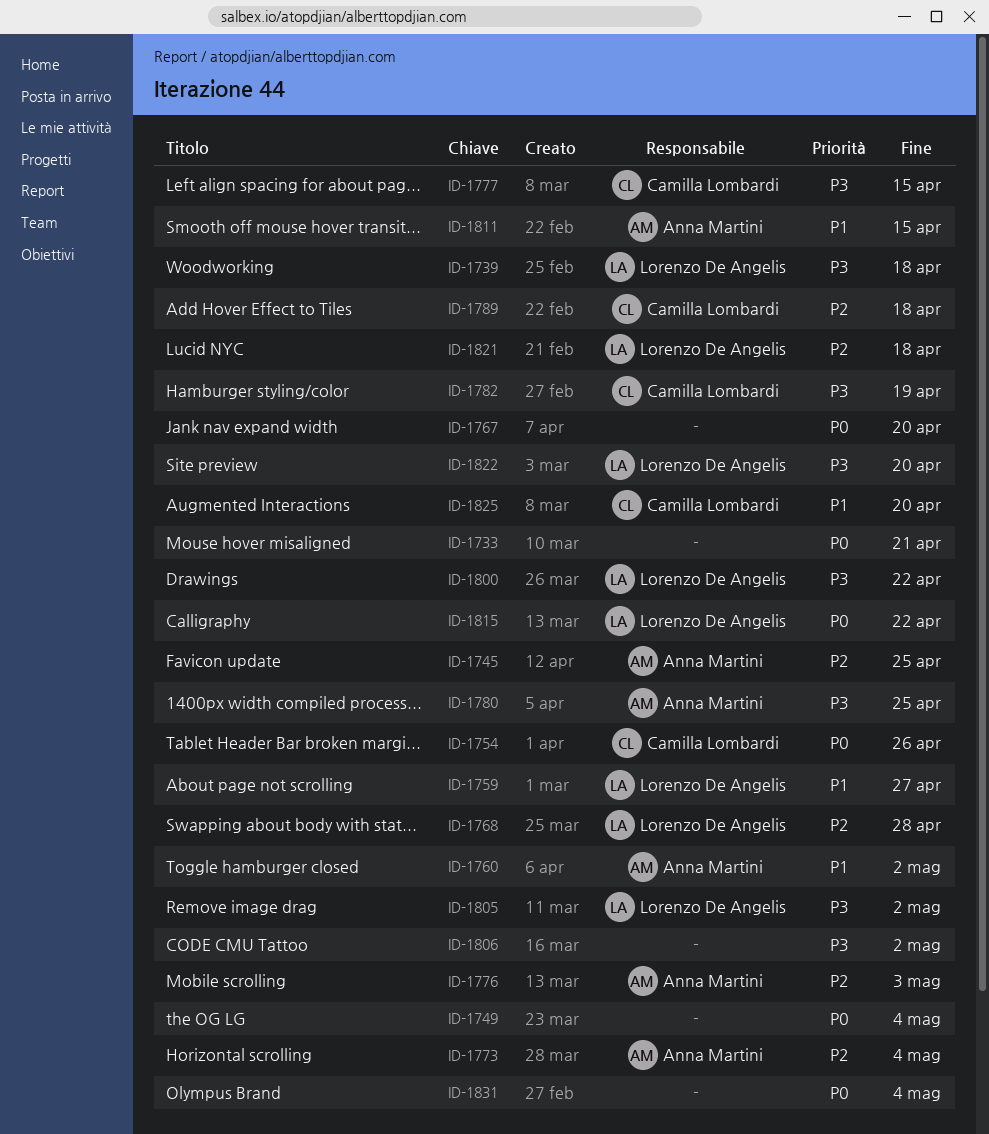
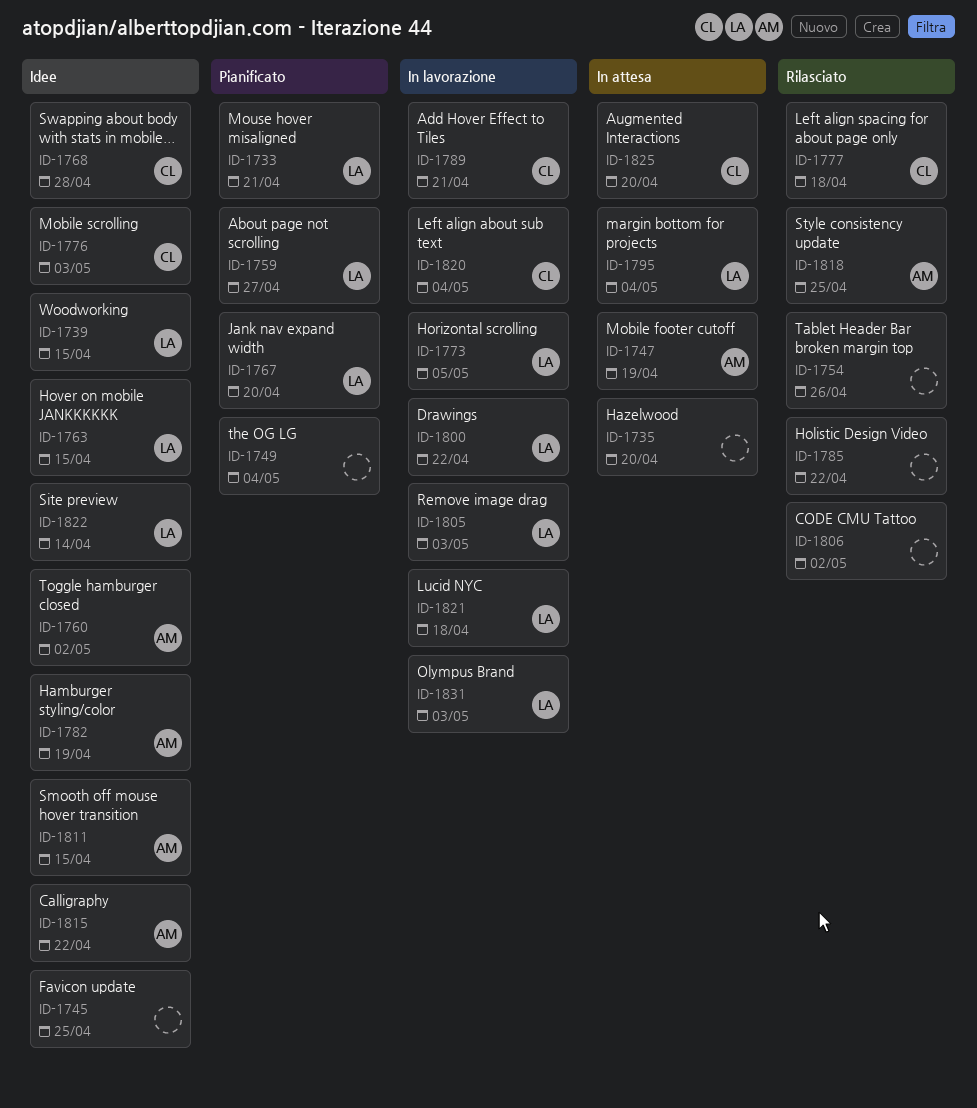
ID-1733, owner: none -> Lorenzo De Angelis
ID-1735: none -> present
ID-1739, due: Apr 18 -> Apr 15
ID-1745, owner: Anna Martini -> none
ID-1747: none -> present
ID-1754, owner: Camilla Lombardi -> none
ID-1763: none -> present
ID-1767, owner: none -> Lorenzo De Angelis
ID-1768, owner: Lorenzo De Angelis -> Camilla Lombardi
ID-1773, owner: Anna Martini -> Lorenzo De Angelis
ID-1773, due: May 4 -> May 5
ID-1776, owner: Anna Martini -> Camilla Lombardi
ID-1777, due: Apr 15 -> Apr 18
ID-1780: present -> none
ID-1782, owner: Camilla Lombardi -> Anna Martini
ID-1785: none -> present
ID-1789, due: Apr 18 -> Apr 21
ID-1795: none -> present
ID-1805, due: May 2 -> May 3
ID-1815, owner: Lorenzo De Angelis -> Anna Martini
ID-1818: none -> present
ID-1820: none -> present
ID-1822, due: Apr 20 -> Apr 14
ID-1831, owner: none -> Lorenzo De Angelis
ID-1831, due: May 4 -> May 3

